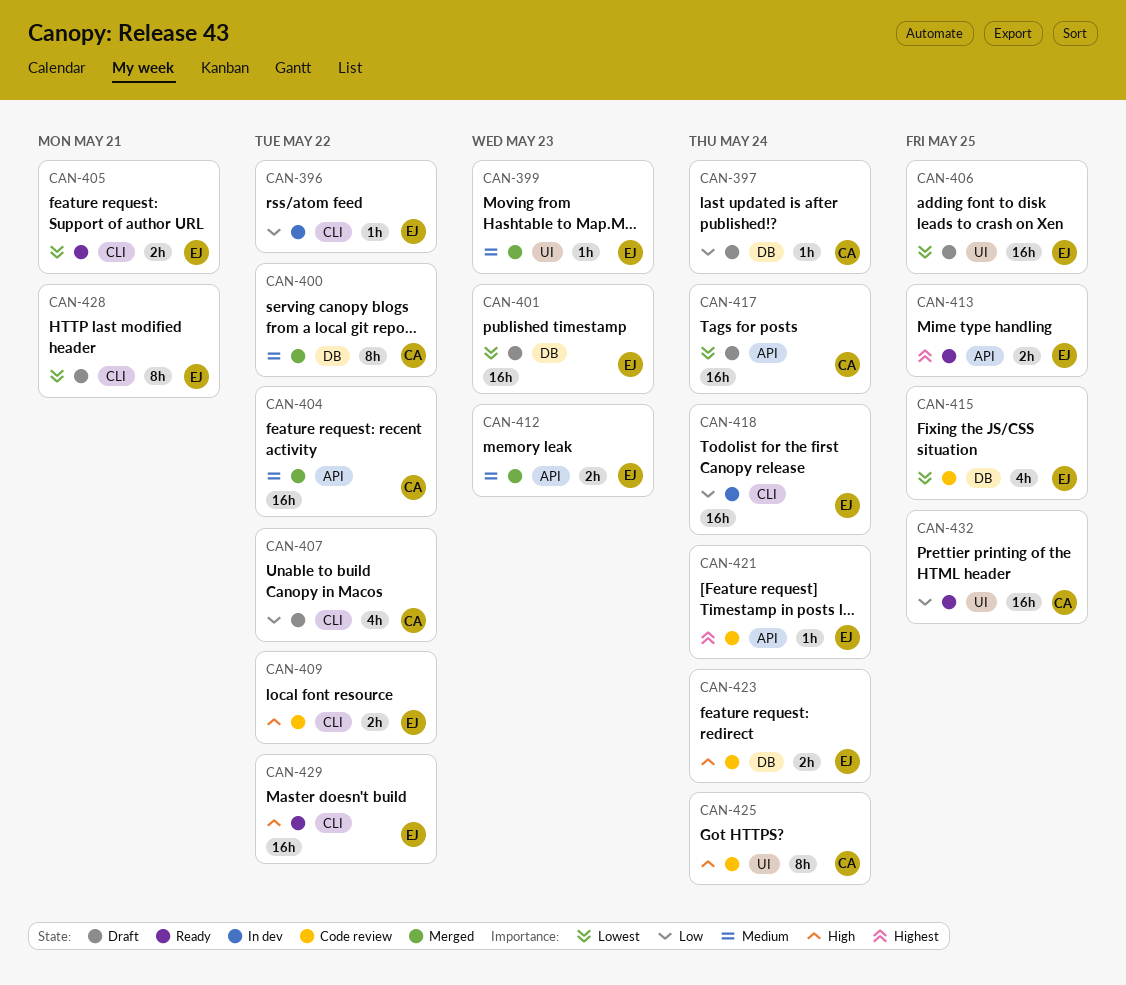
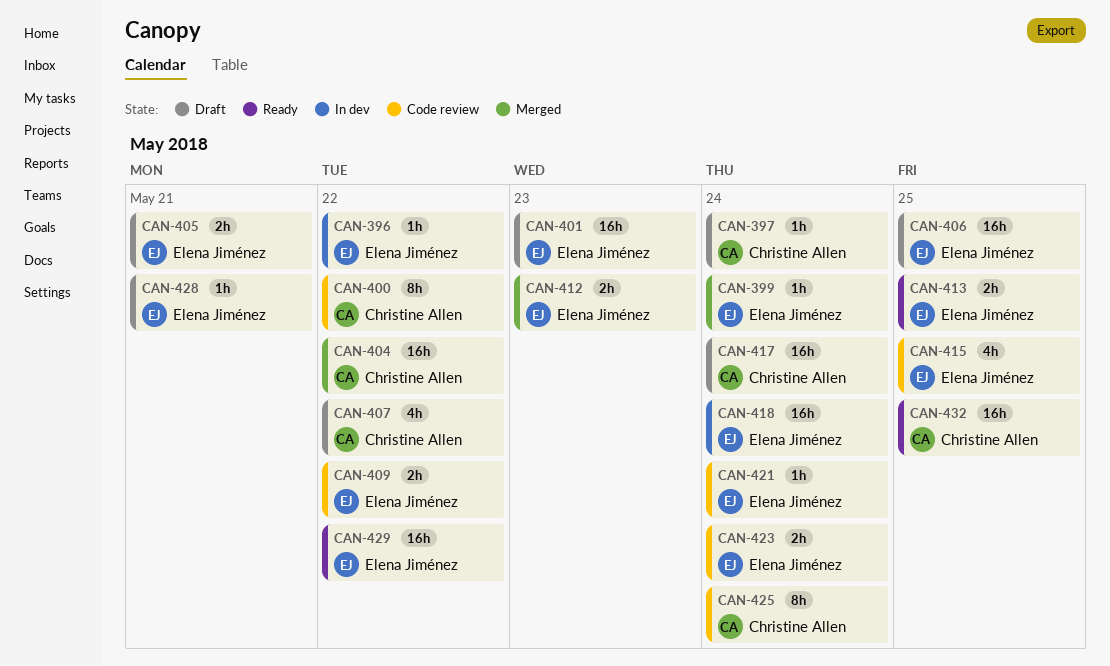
CAN-399, due: May 23 -> May 24
CAN-400, status: Merged -> Code review
CAN-405, status: Ready -> Draft
CAN-428, estimate: 8h -> 1h

